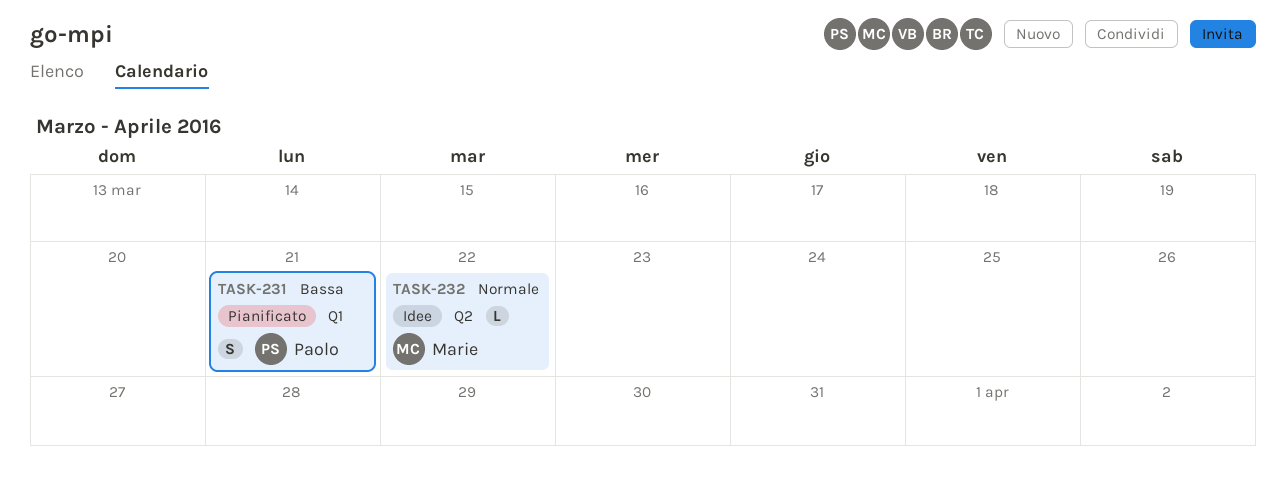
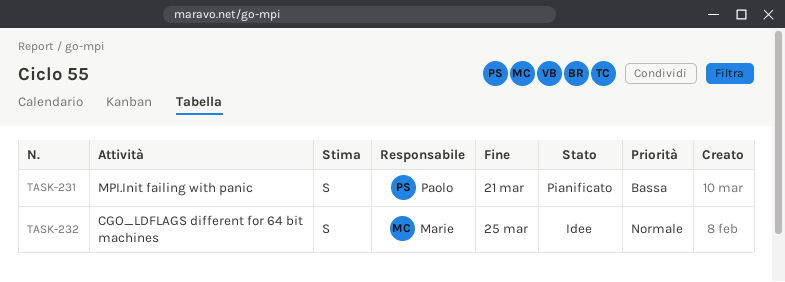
TASK-232, estimate: L -> S
TASK-232, due: Mar 22 -> Mar 25

